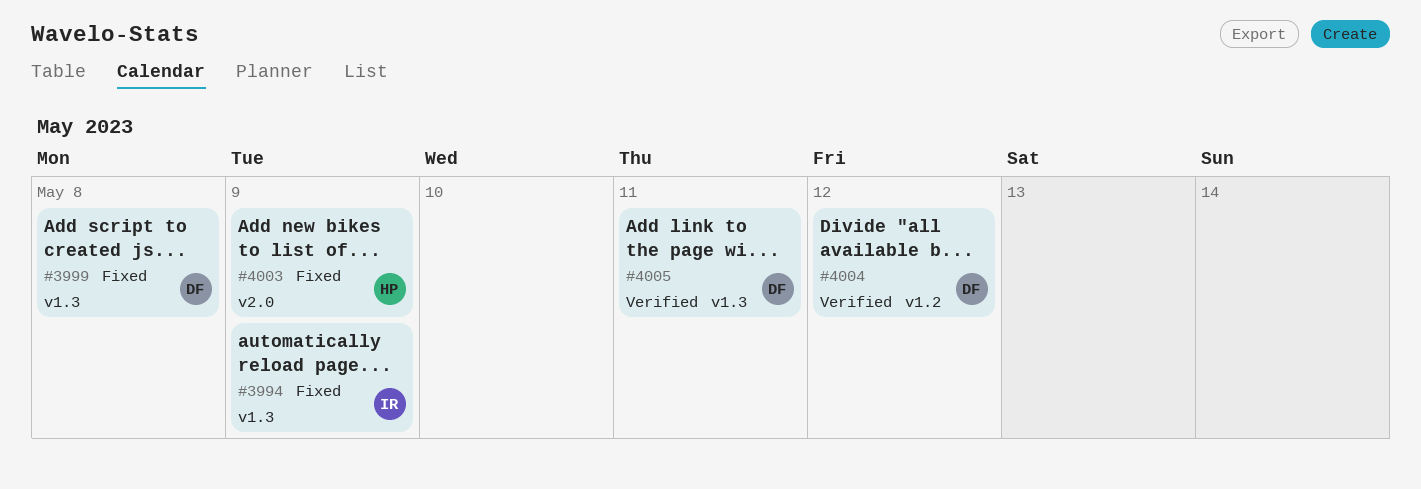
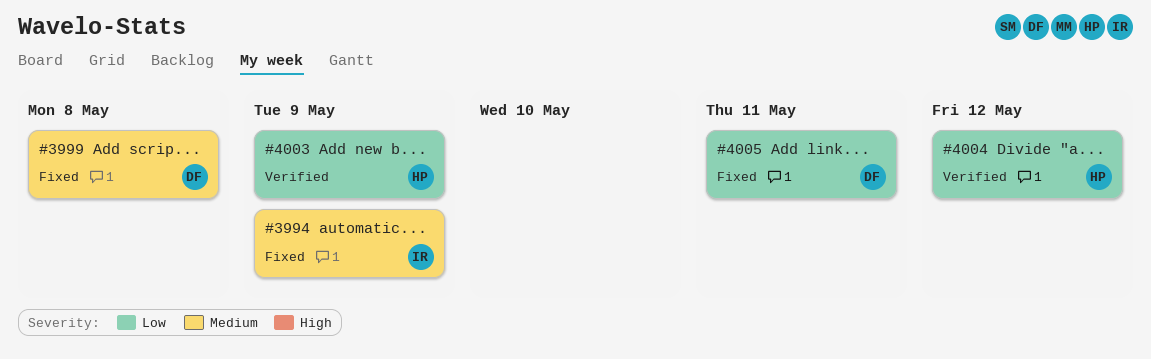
#4003, status: Fixed -> Verified
#4004, owner: DF -> HP
#4005, status: Verified -> Fixed

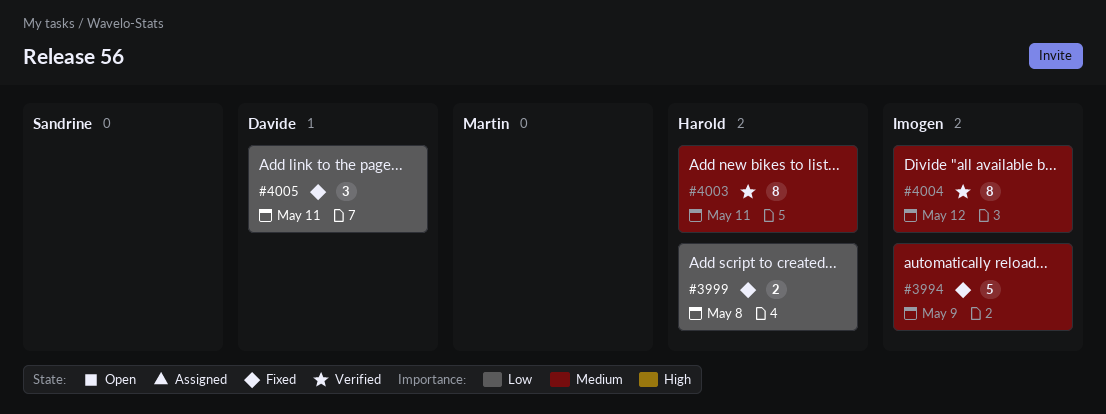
#3999, owner: Davide -> Harold
#3999, priority: Medium -> Low
#4003, priority: Low -> Medium
#4003, due: May 9 -> May 11
#4004, owner: Harold -> Imogen
#4004, priority: Low -> Medium

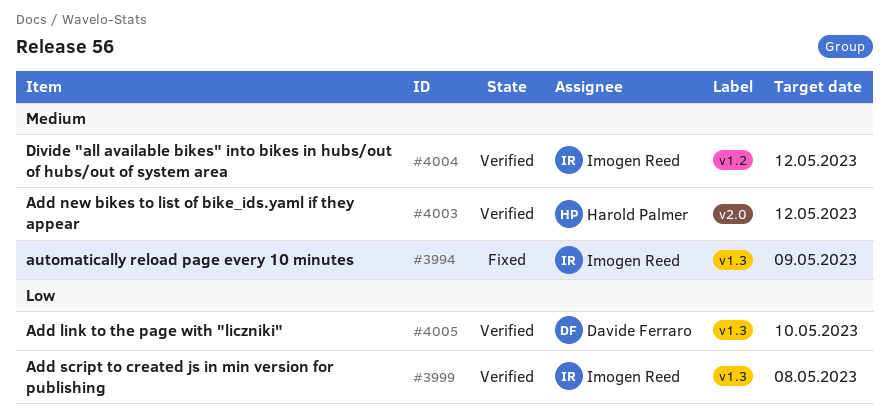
#3999, status: Fixed -> Verified
#3999, owner: Harold Palmer -> Imogen Reed
#4003, due: May 11 -> May 12
#4005, status: Fixed -> Verified
#4005, due: May 11 -> May 10

